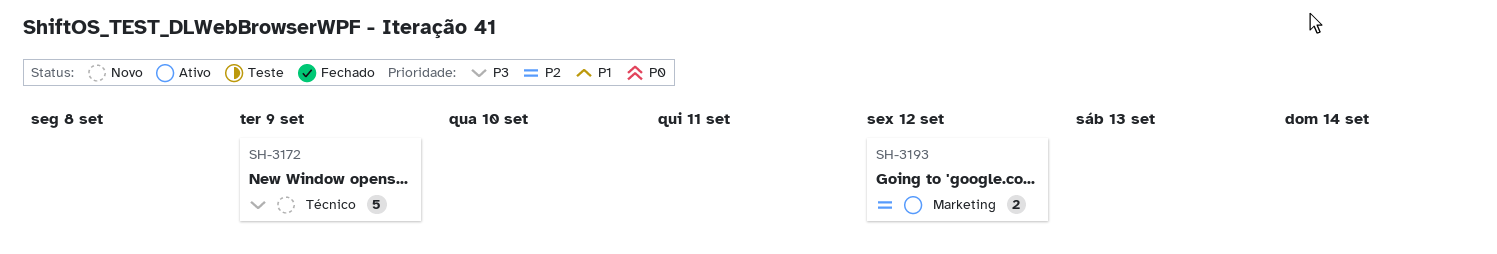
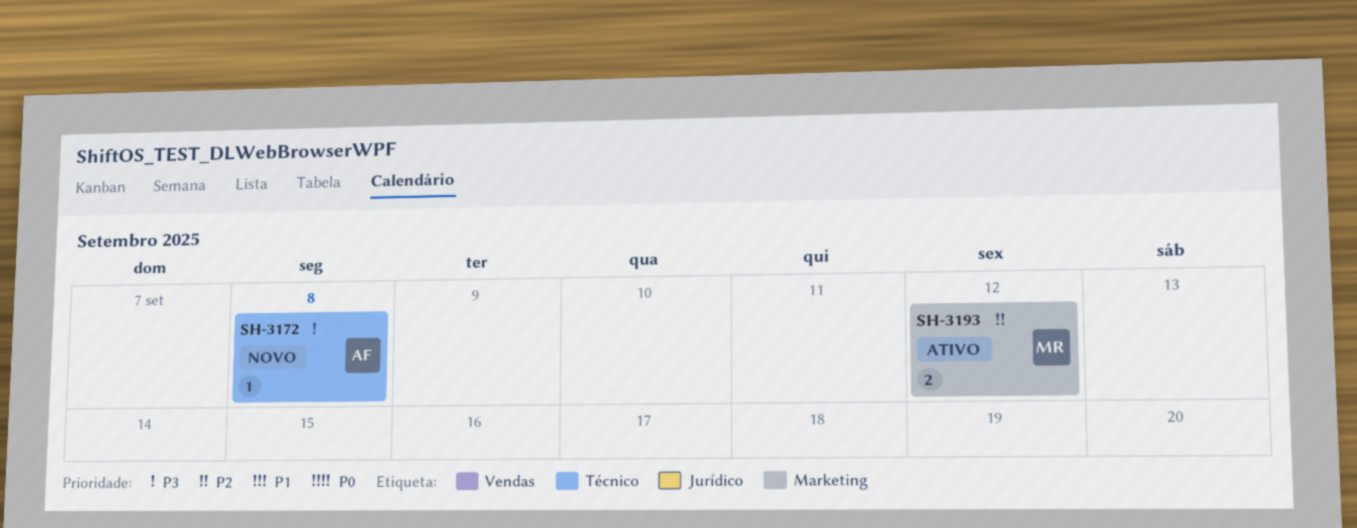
SH-3172, estimate: 5 -> 1
SH-3172, due: Sep 9 -> Sep 8

